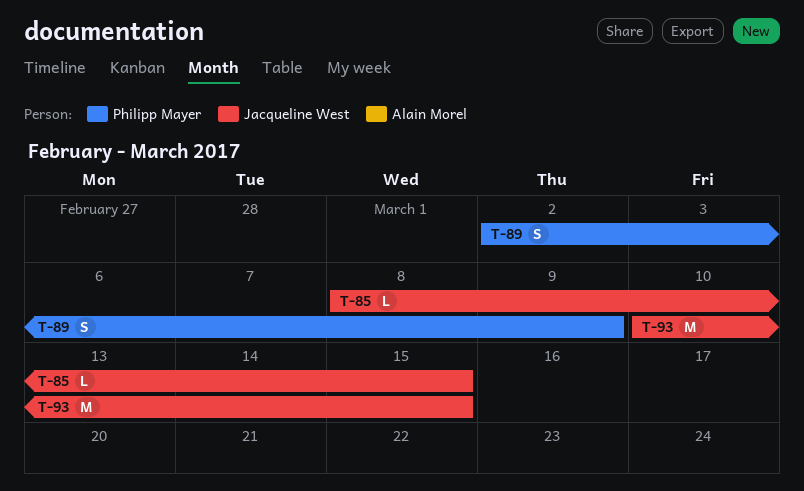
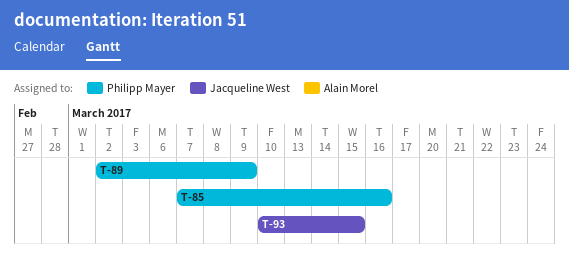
T-85, owner: Jacqueline West -> Philipp Mayer
T-85, start: Mar 8 -> Mar 7
T-85, due: Mar 15 -> Mar 16

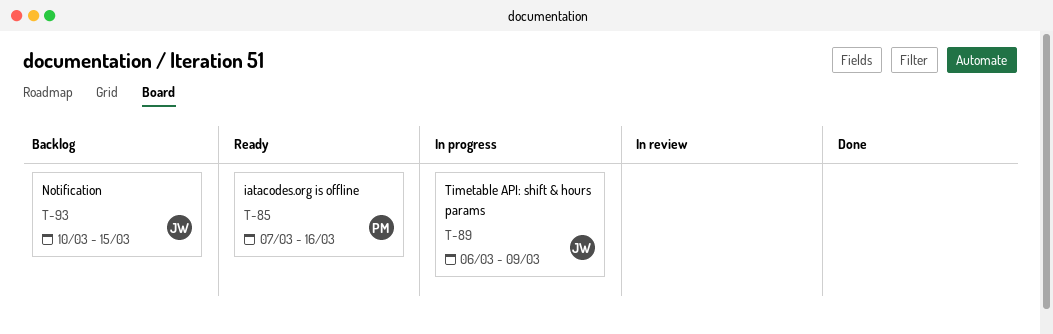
T-89, owner: Philipp Mayer -> Jacqueline West
T-89, start: Mar 2 -> Mar 6

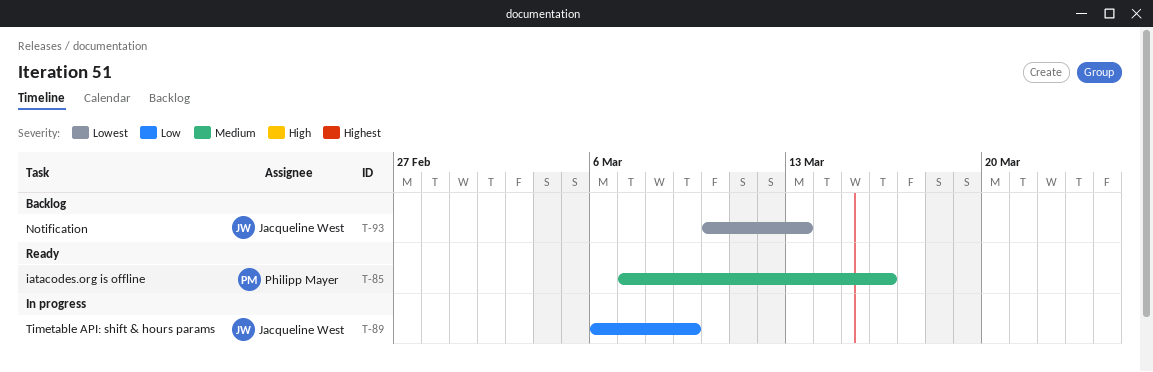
T-93, due: Mar 15 -> Mar 13

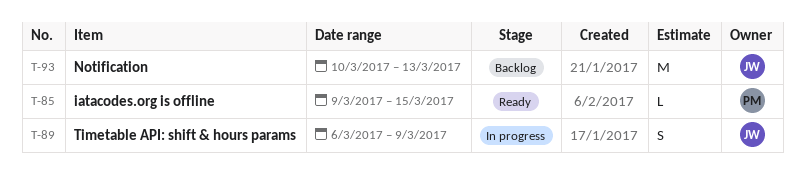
T-85, start: Mar 7 -> Mar 9
T-85, due: Mar 16 -> Mar 15

